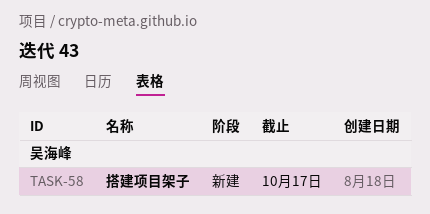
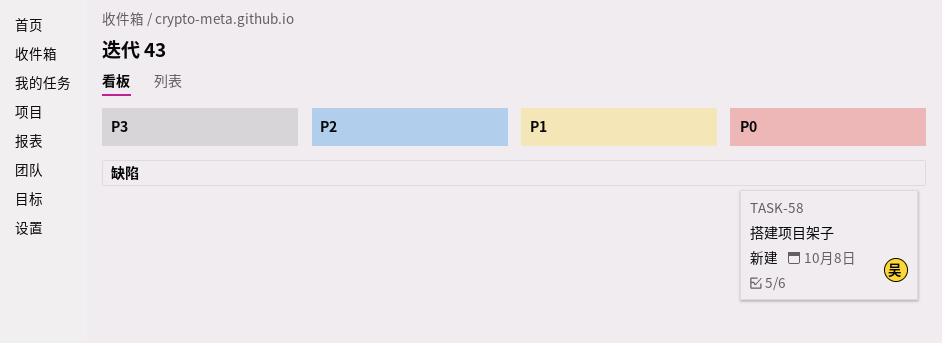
TASK-58, due: Oct 17 -> Oct 8

